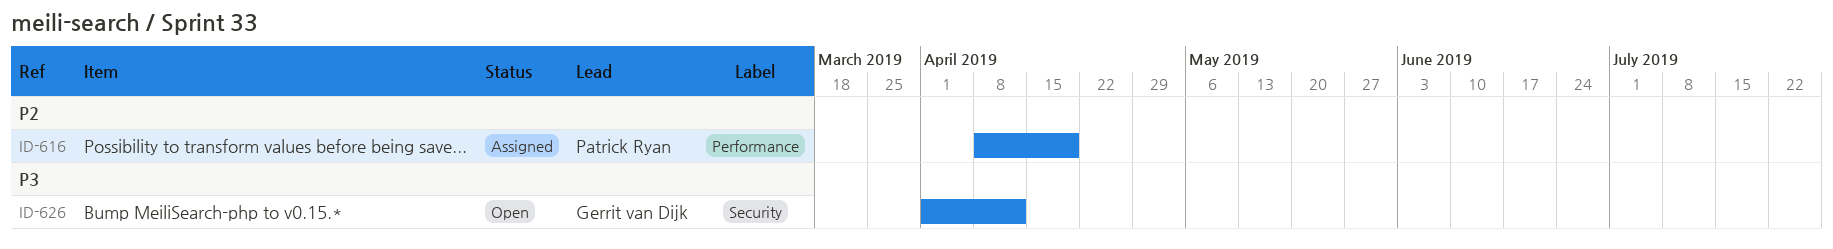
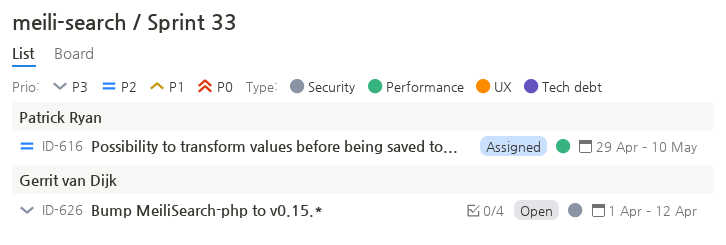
ID-616, start: Apr 8 -> Apr 29
ID-616, due: Apr 19 -> May 10

